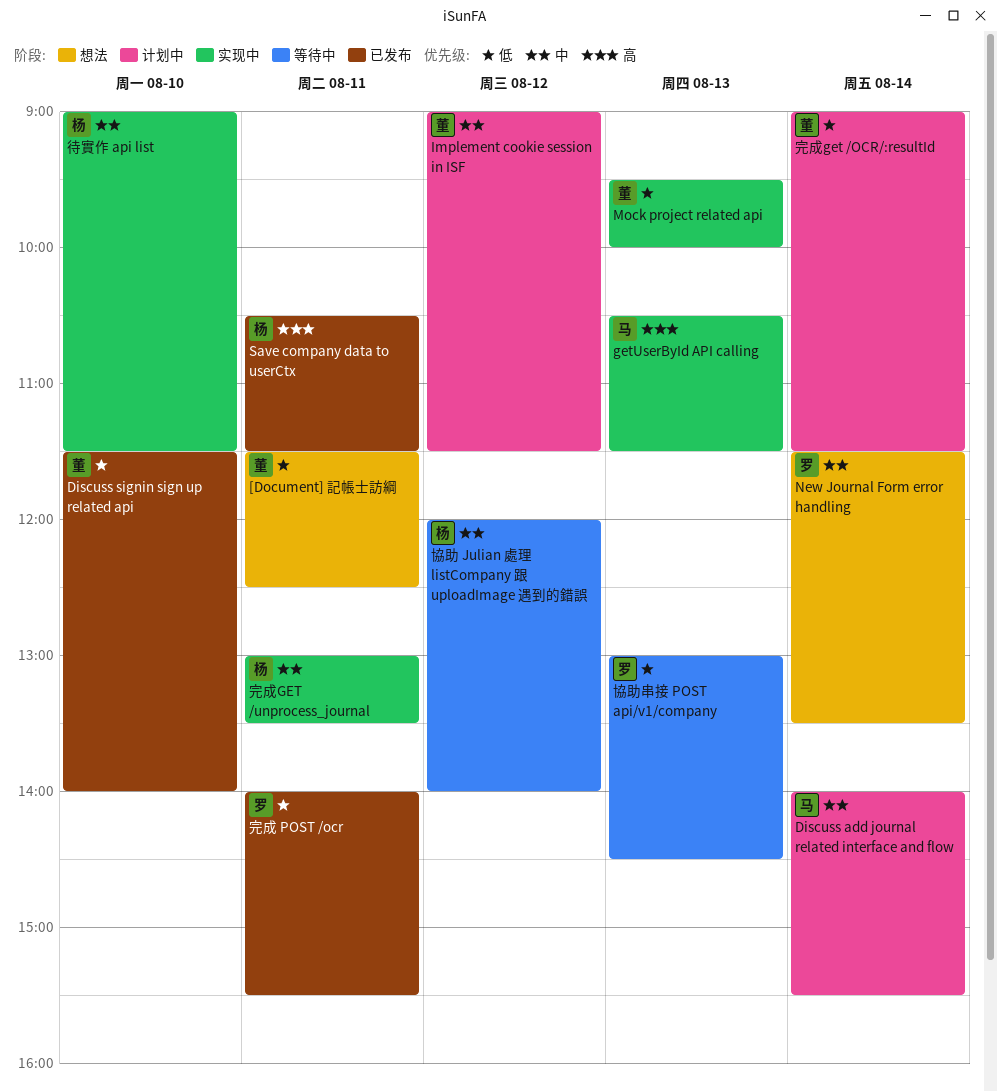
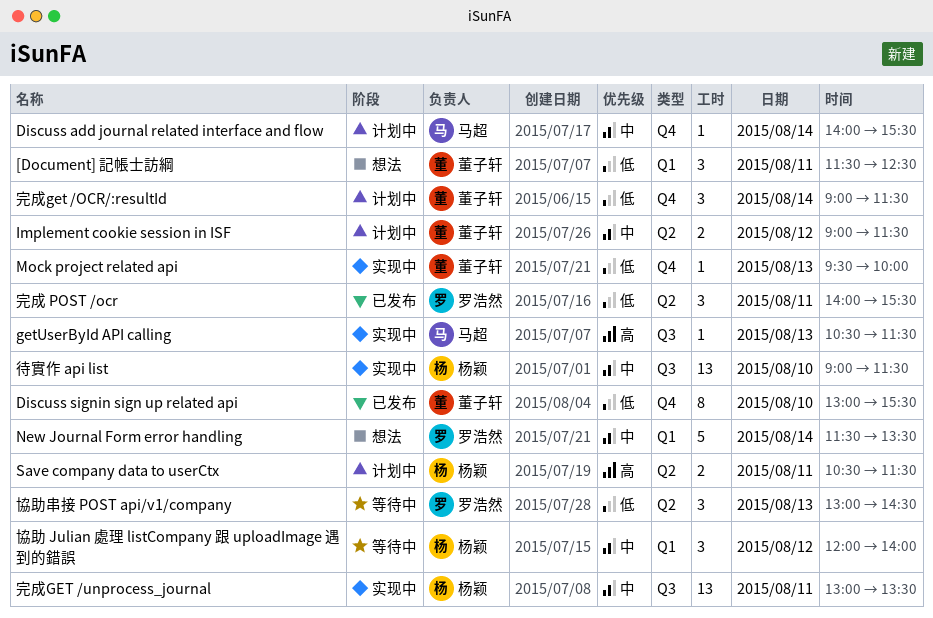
Discuss signin sign up related api, begins: 11:30 -> 13:00
Discuss signin sign up related api, ends: 14:00 -> 15:30
Save company data to userCtx, status: 已发布 -> 计划中

